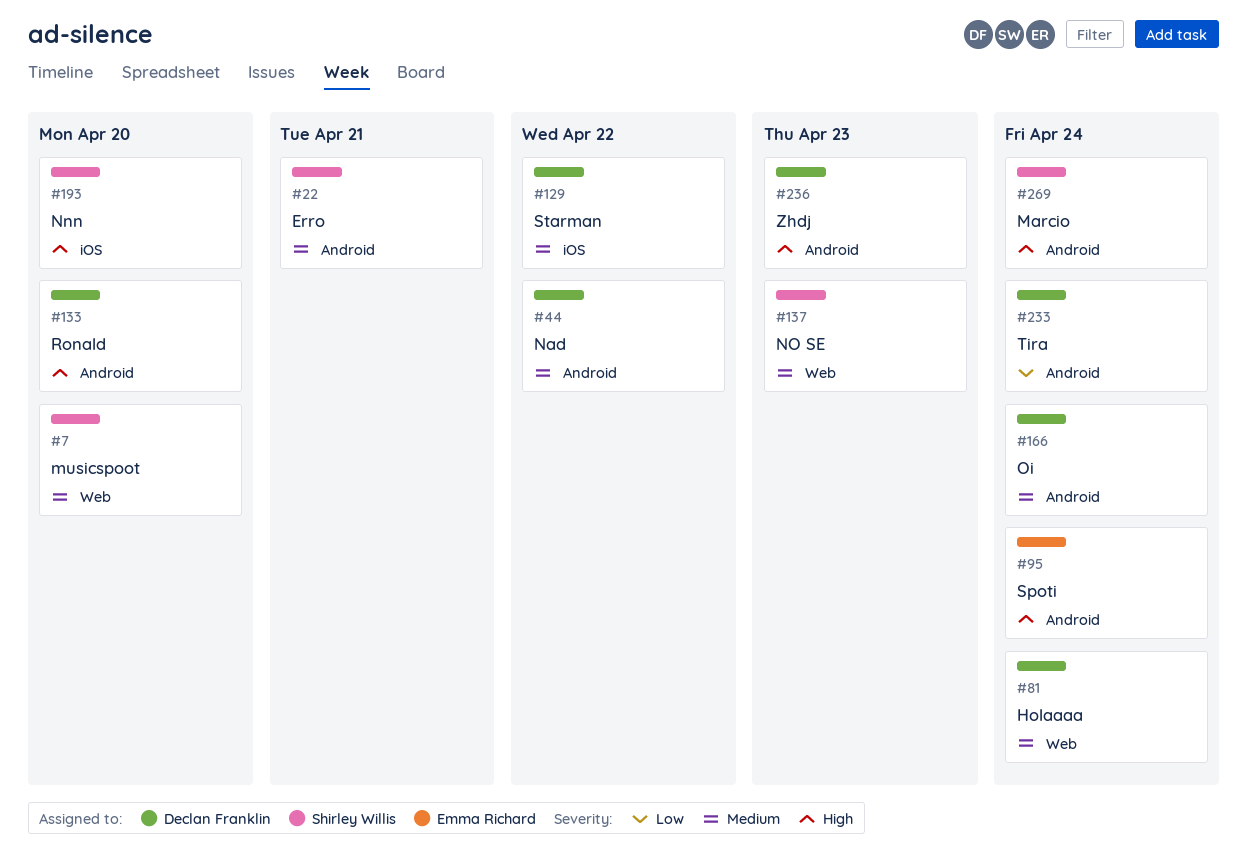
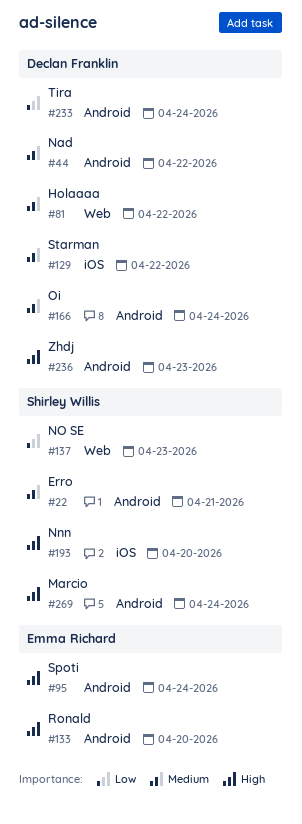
#7: present -> none
#81, due: Apr 24 -> Apr 22
#133, owner: Declan Franklin -> Emma Richard
#137, priority: Medium -> Low

